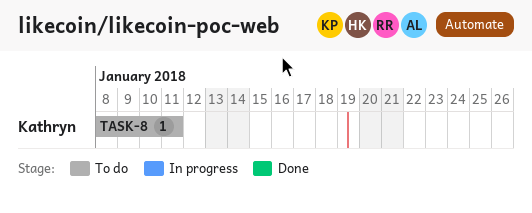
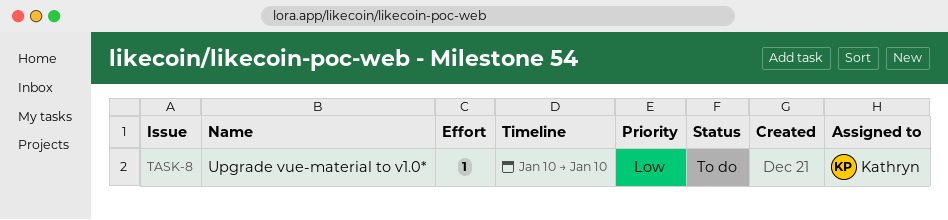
TASK-8, start: Jan 8 -> Jan 10
TASK-8, due: Jan 11 -> Jan 10

